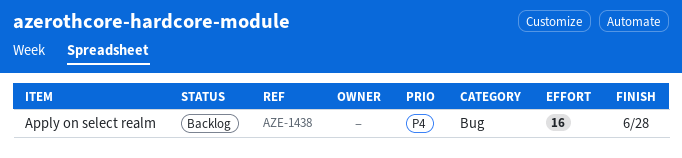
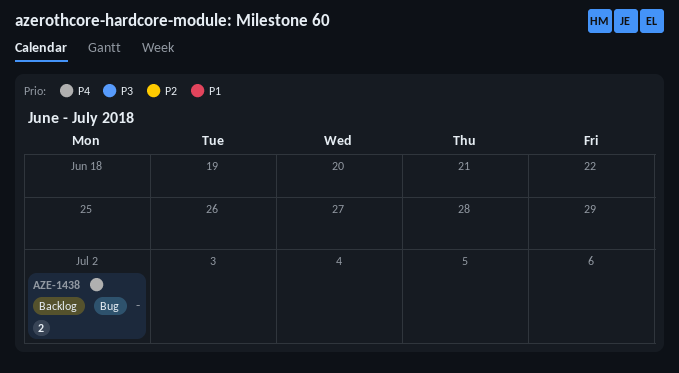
AZE-1438, estimate: 16 -> 2
AZE-1438, due: Jun 28 -> Jul 2

